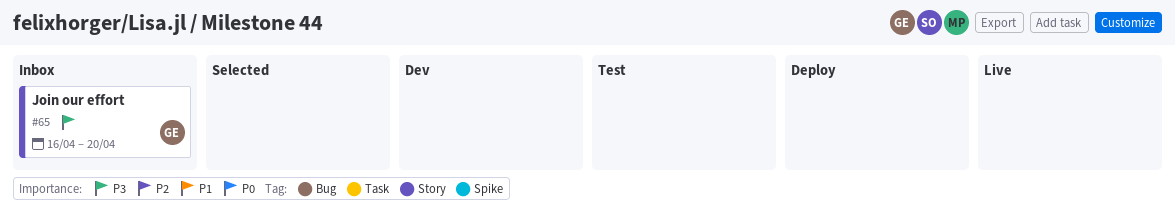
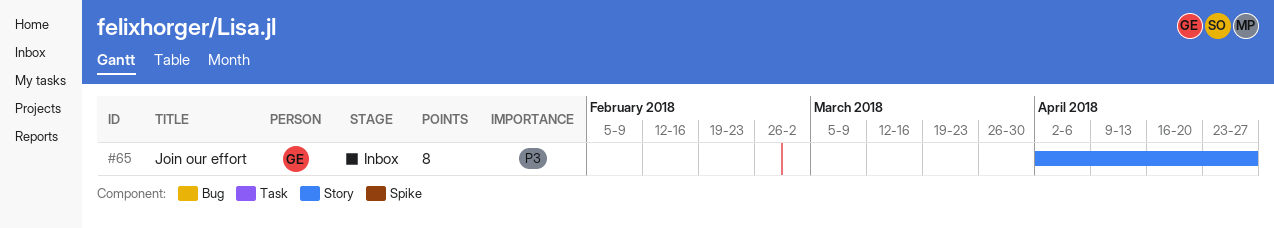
#65, start: Apr 16 -> Apr 2
#65, due: Apr 20 -> Apr 27

